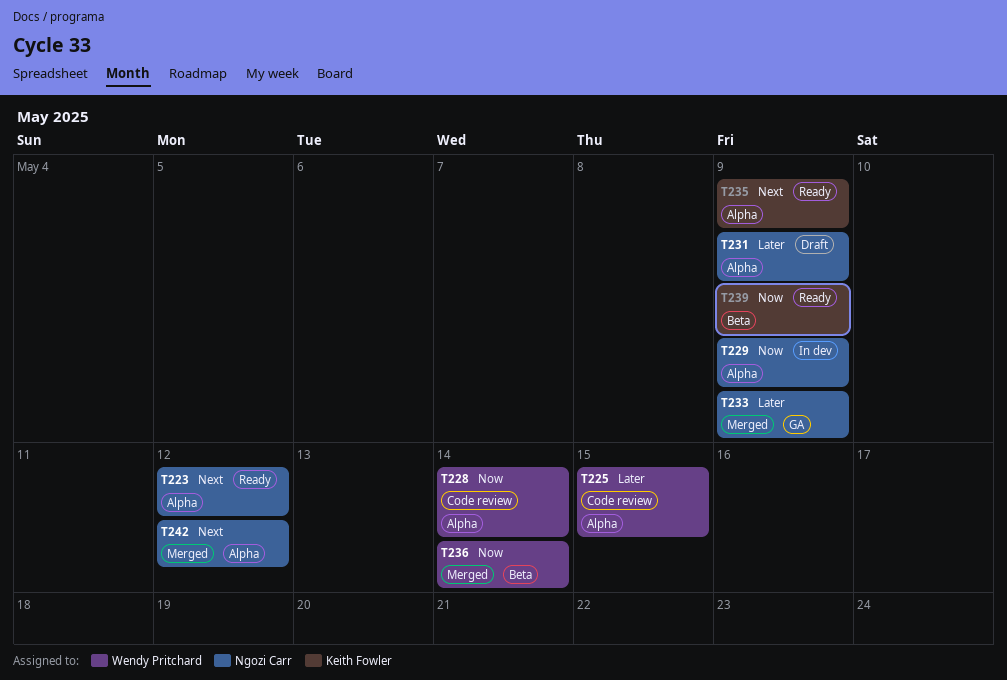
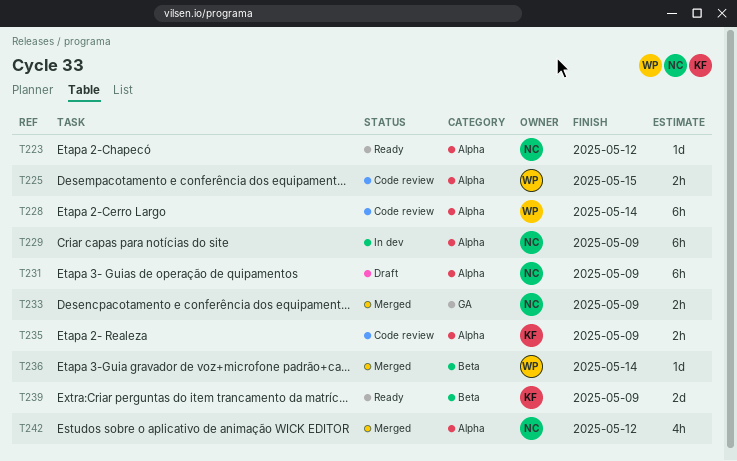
T235, status: Ready -> Code review

